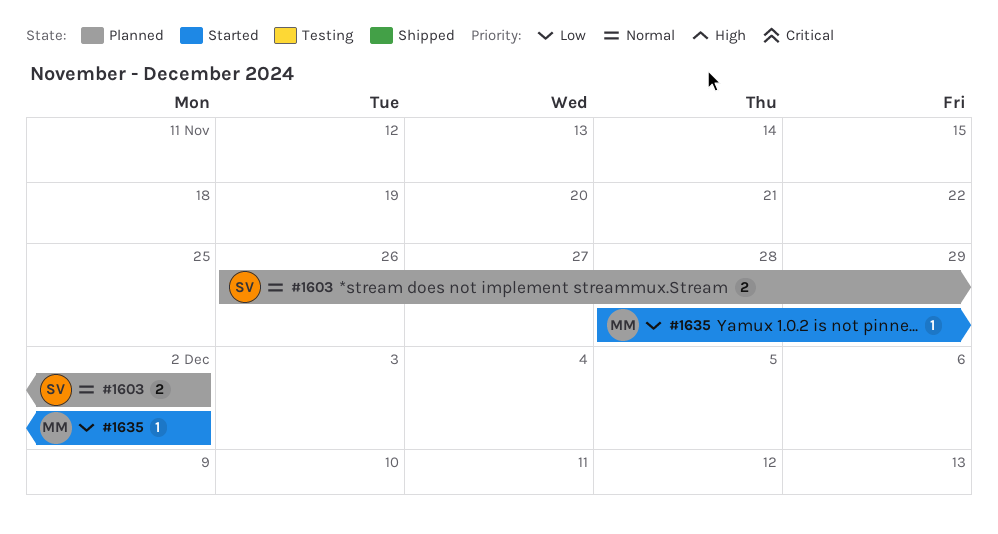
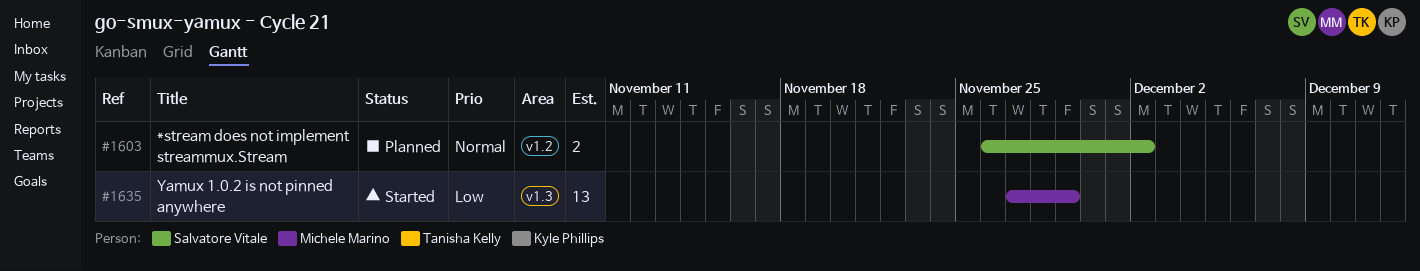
#1635, estimate: 1 -> 13
#1635, start: Nov 28 -> Nov 27
#1635, due: Dec 2 -> Nov 29

